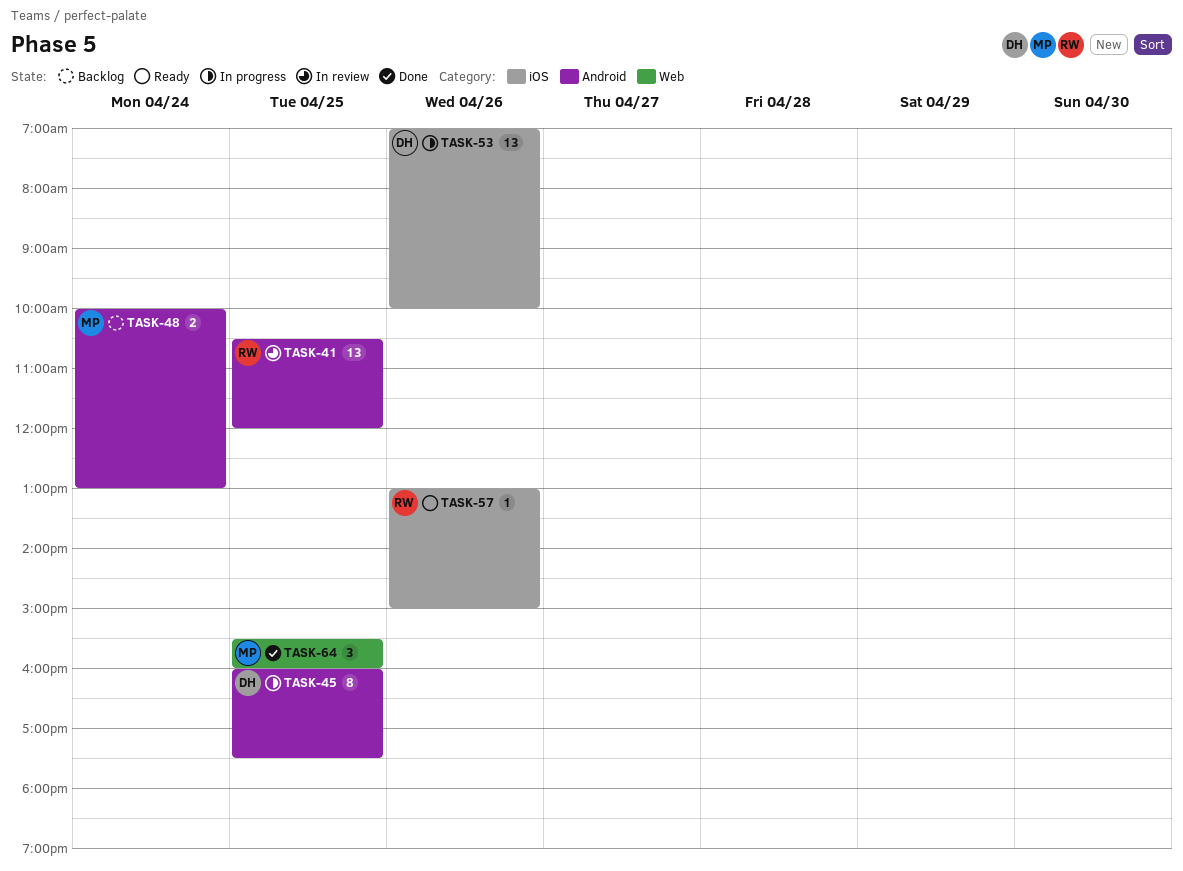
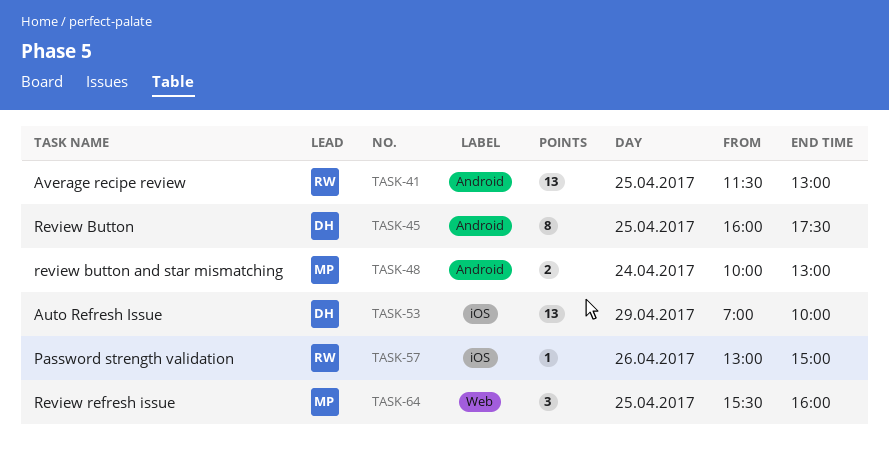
TASK-41, begins: 10:30 -> 11:30
TASK-41, ends: 12:00 -> 13:00
TASK-53, day: Apr 26 -> Apr 29

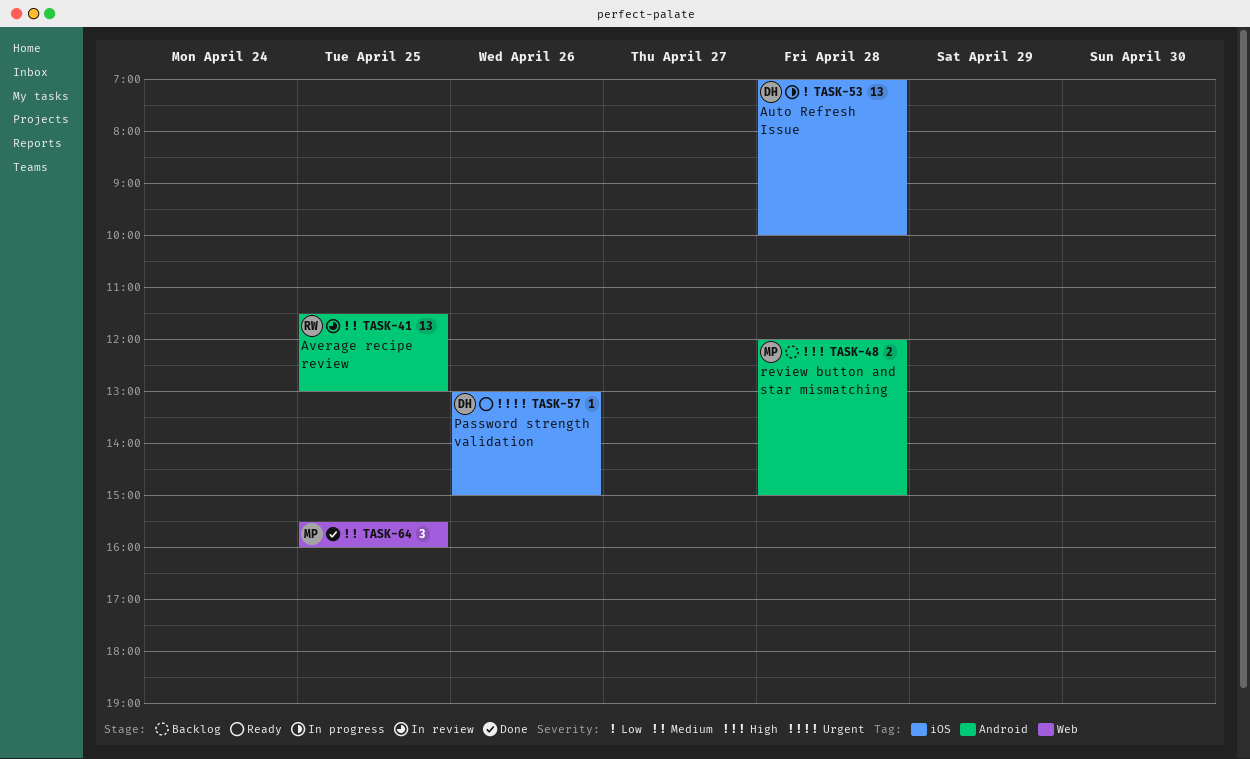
TASK-45: present -> none
TASK-48, day: Apr 24 -> Apr 28
TASK-48, begins: 10:00 -> 12:00
TASK-48, ends: 13:00 -> 15:00
TASK-53, day: Apr 29 -> Apr 28
TASK-57, owner: RW -> DH

